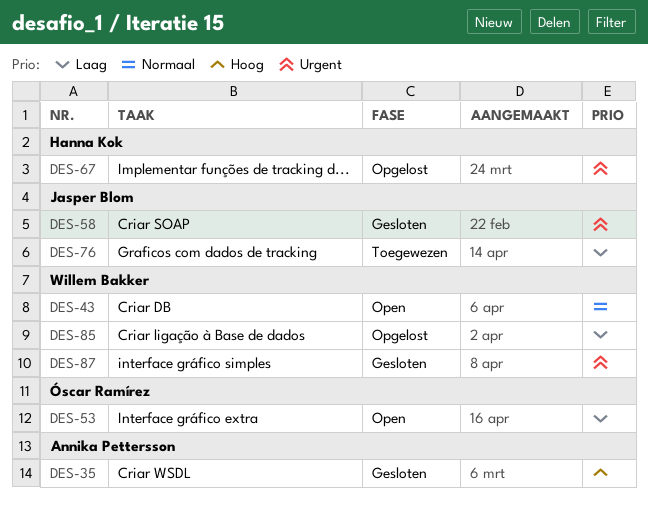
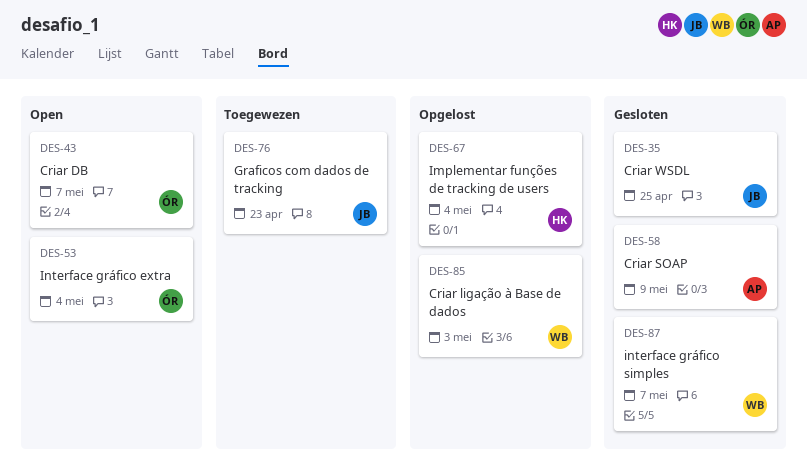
DES-35, owner: Annika Pettersson -> Jasper Blom
DES-43, owner: Willem Bakker -> Óscar Ramírez
DES-58, owner: Jasper Blom -> Annika Pettersson

